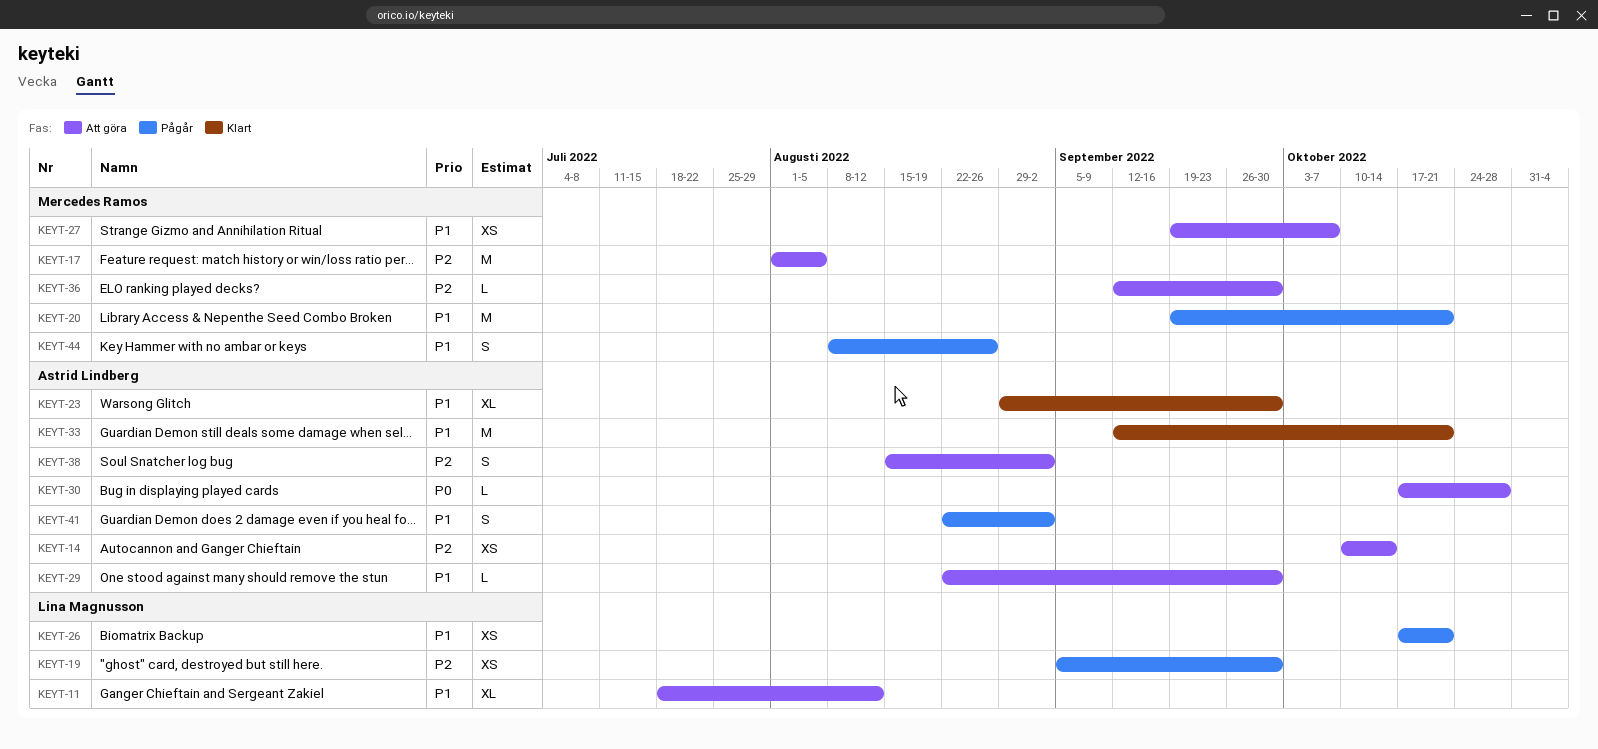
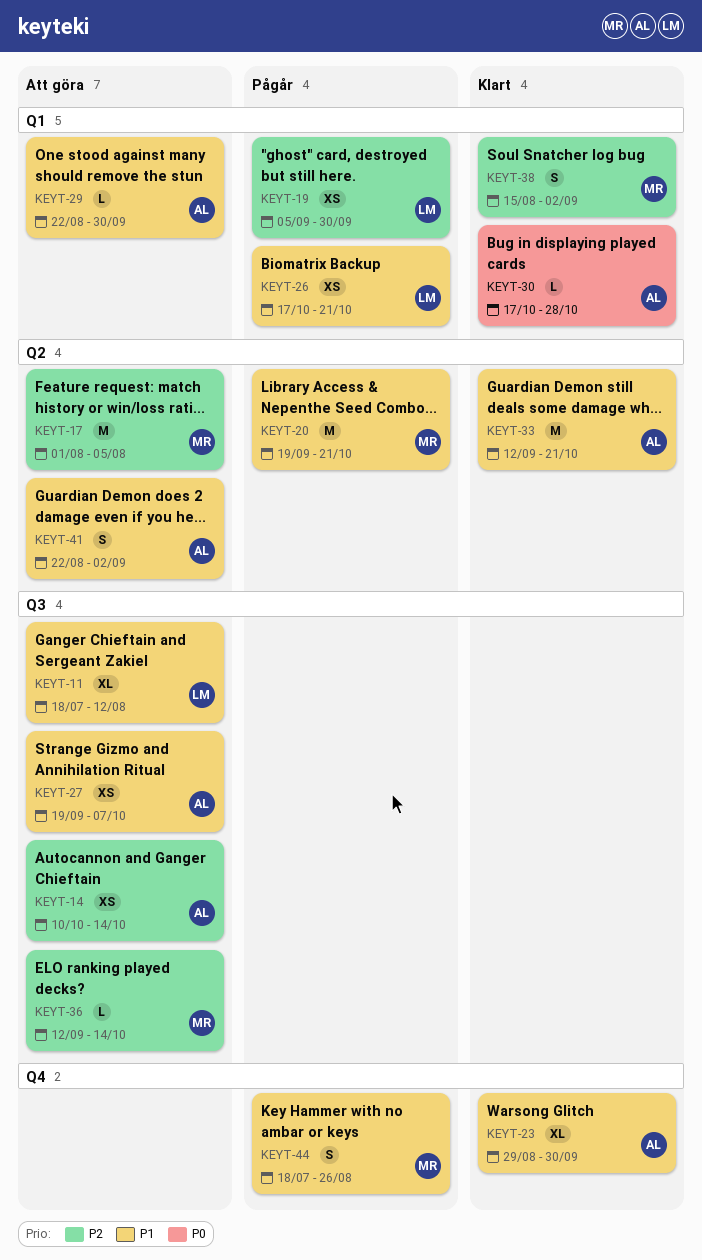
KEYT-27, owner: Mercedes Ramos -> Astrid Lindberg
KEYT-30, status: Att göra -> Klart
KEYT-36, due: Sep 30 -> Oct 14
KEYT-38, status: Att göra -> Klart
KEYT-38, owner: Astrid Lindberg -> Mercedes Ramos
KEYT-41, status: Pågår -> Att göra
KEYT-44, start: Aug 8 -> Jul 18

